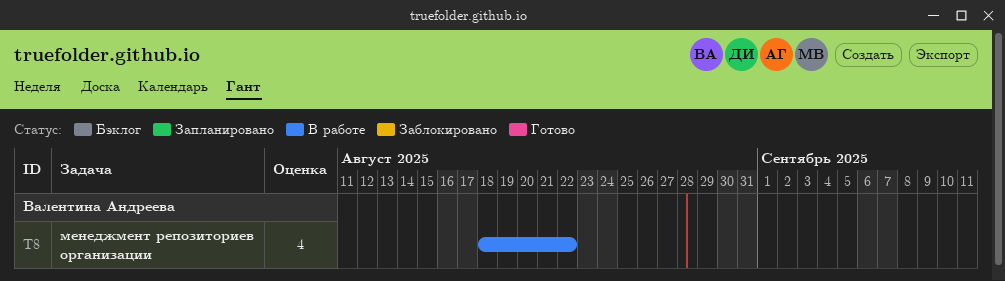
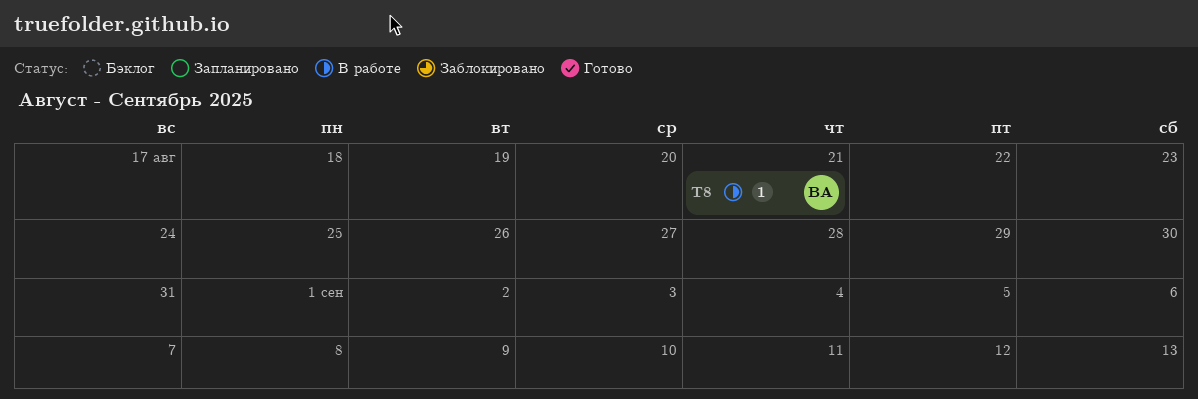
T8, estimate: 4 -> 1
T8, due: Aug 22 -> Aug 21

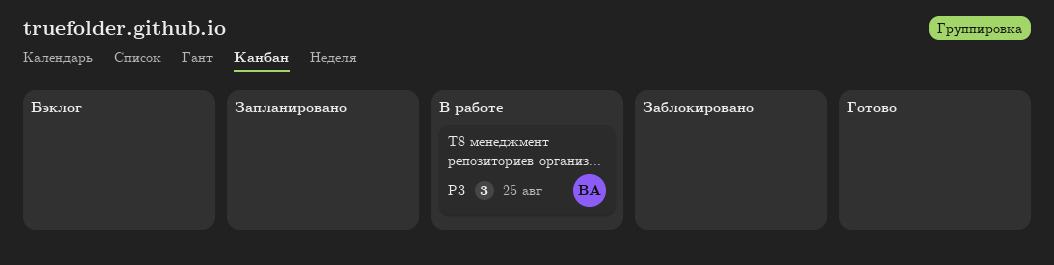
T8, estimate: 1 -> 3
T8, due: Aug 21 -> Aug 25

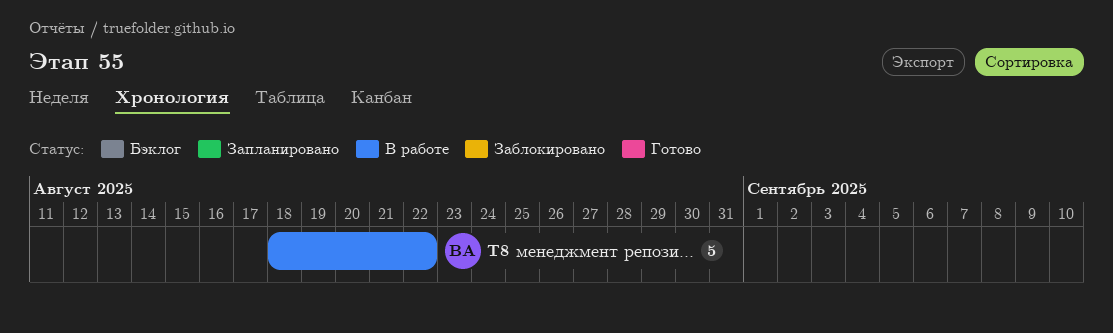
T8, estimate: 3 -> 5
T8, due: Aug 25 -> Aug 22

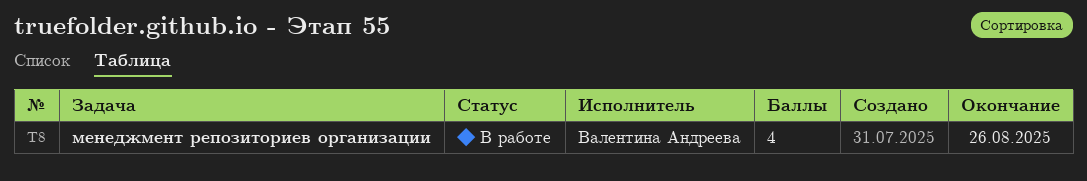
T8, estimate: 5 -> 4
T8, due: Aug 22 -> Aug 26

